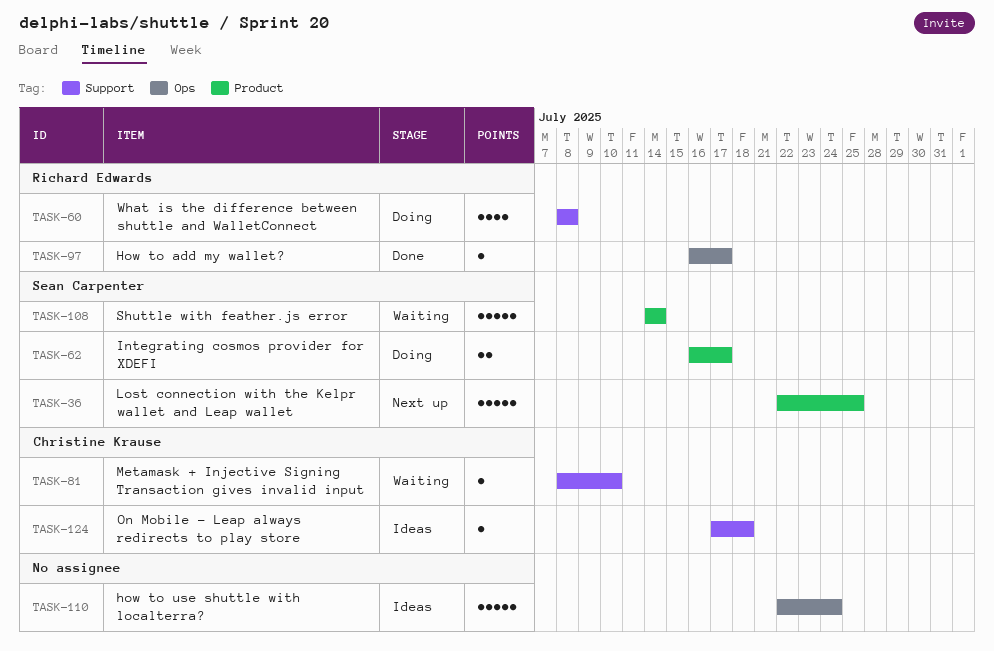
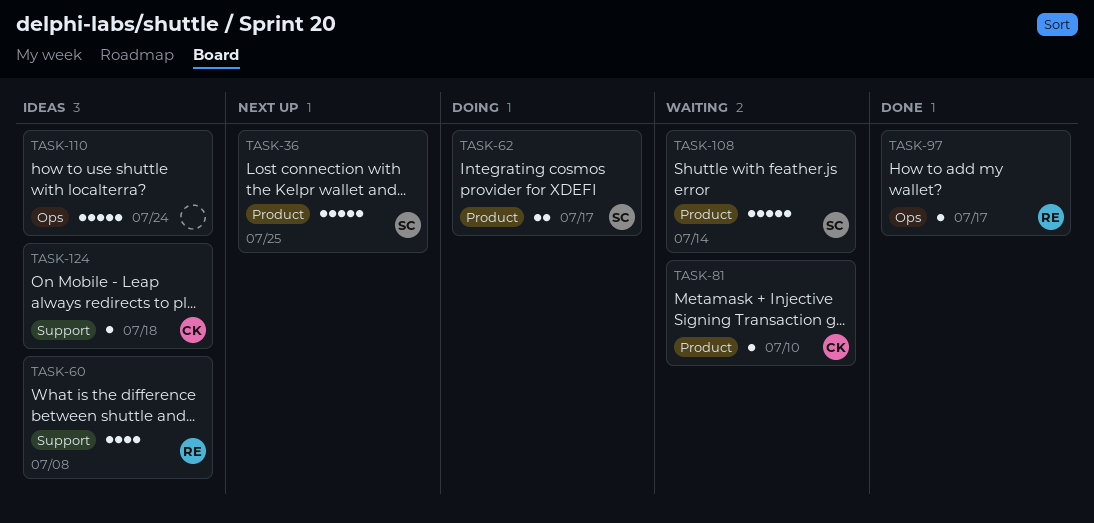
TASK-60, status: Doing -> Ideas
TASK-81, label: Support -> Product

